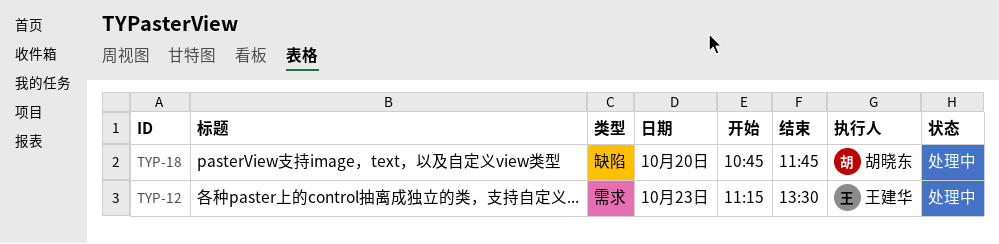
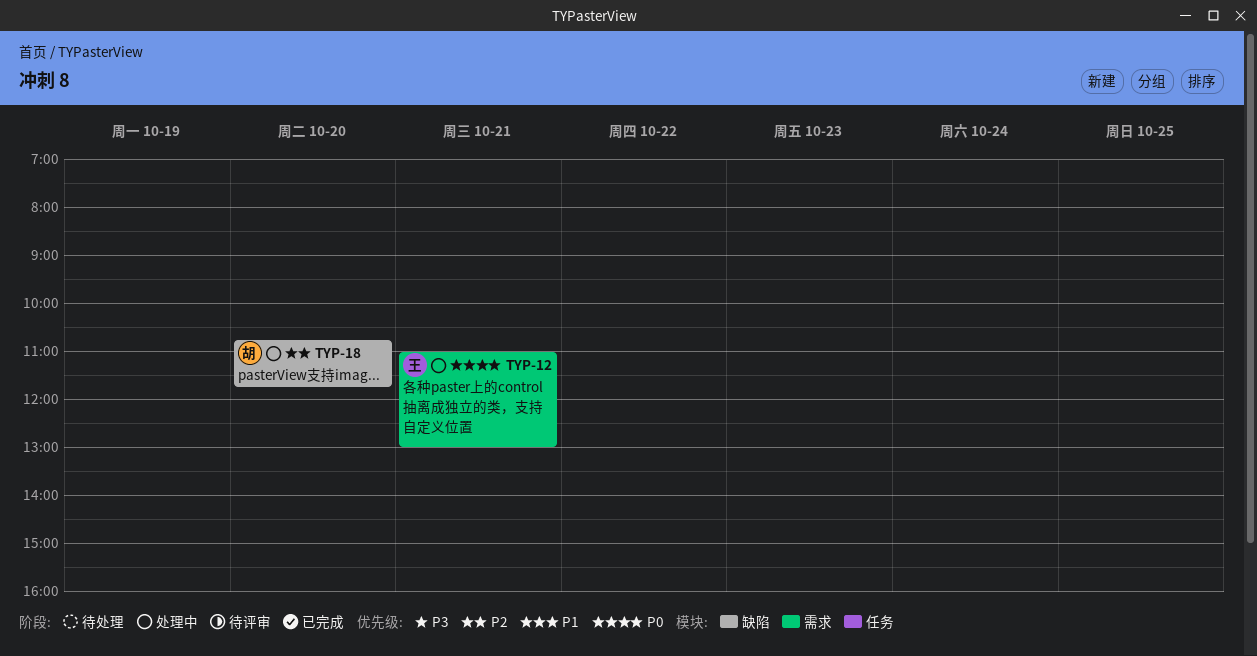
TYP-12, day: Oct 23 -> Oct 21
TYP-12, begins: 11:15 -> 11:00
TYP-12, ends: 13:30 -> 13:00

